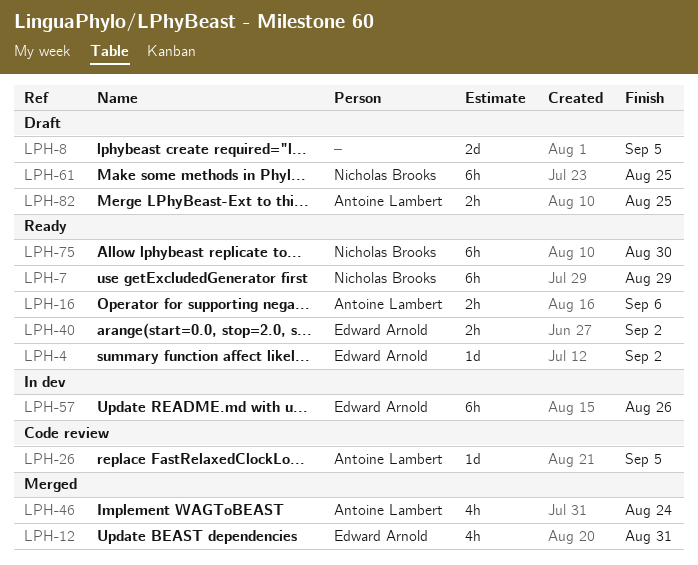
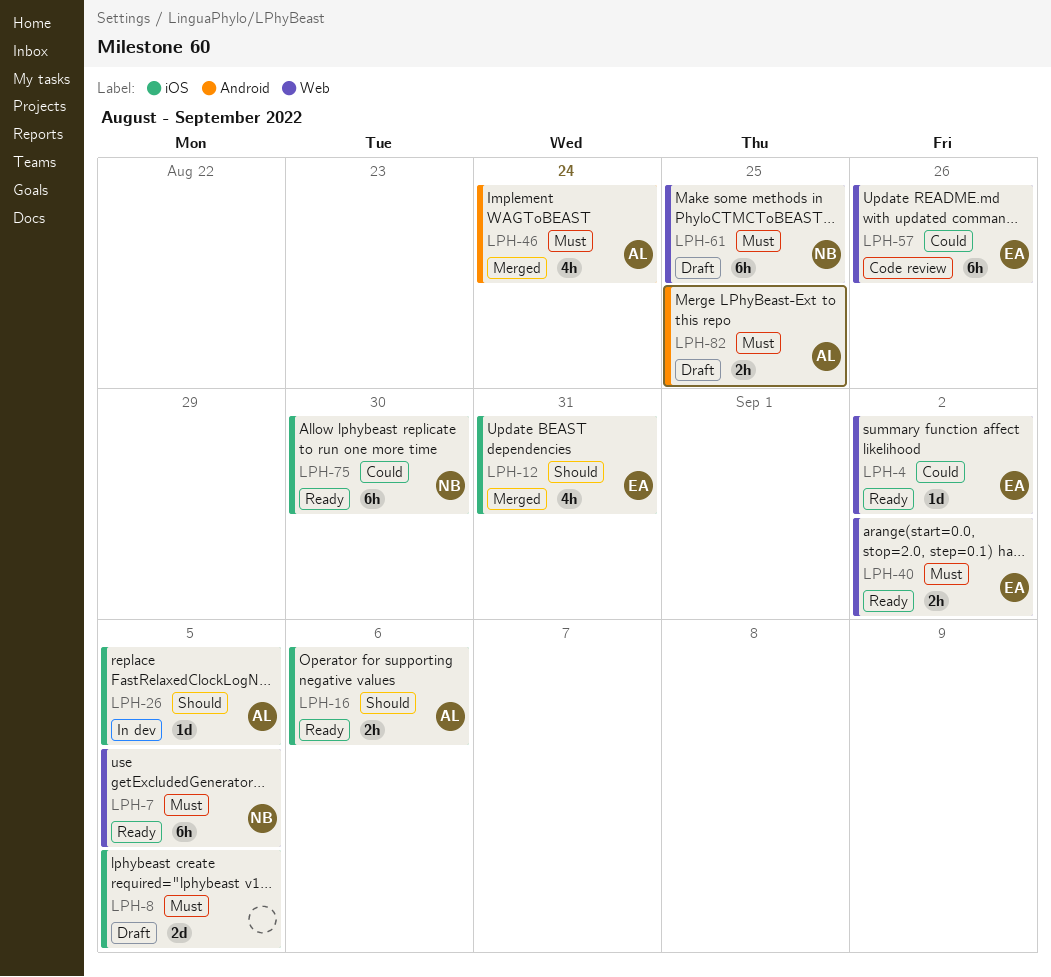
LPH-7, due: Aug 29 -> Sep 5
LPH-26, status: Code review -> In dev
LPH-57, status: In dev -> Code review

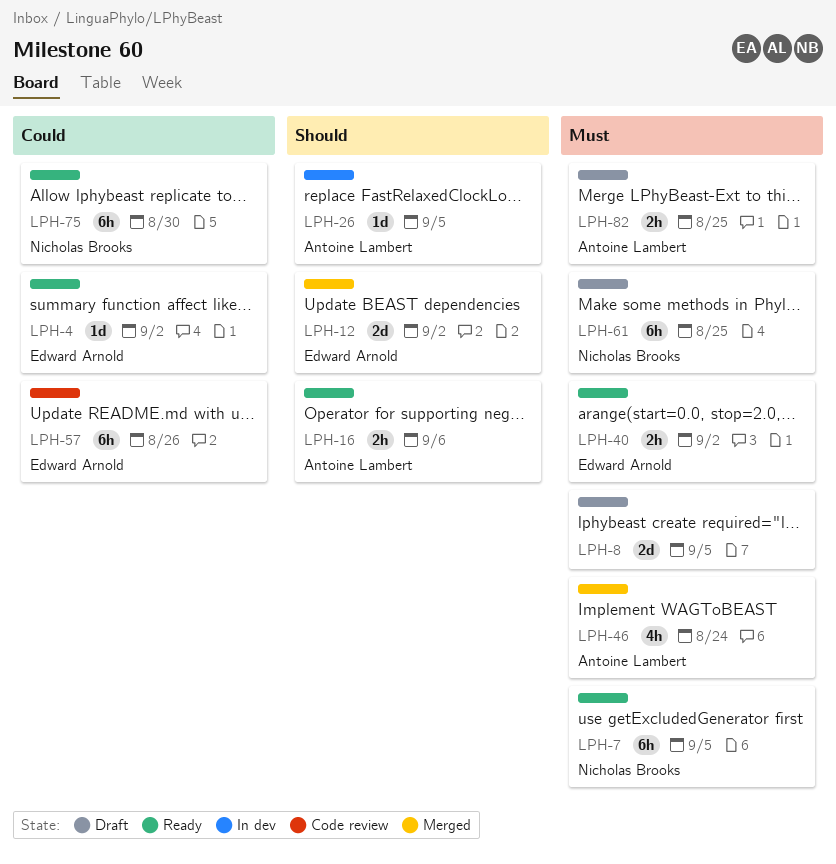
LPH-12, estimate: 4h -> 2d
LPH-12, due: Aug 31 -> Sep 2

